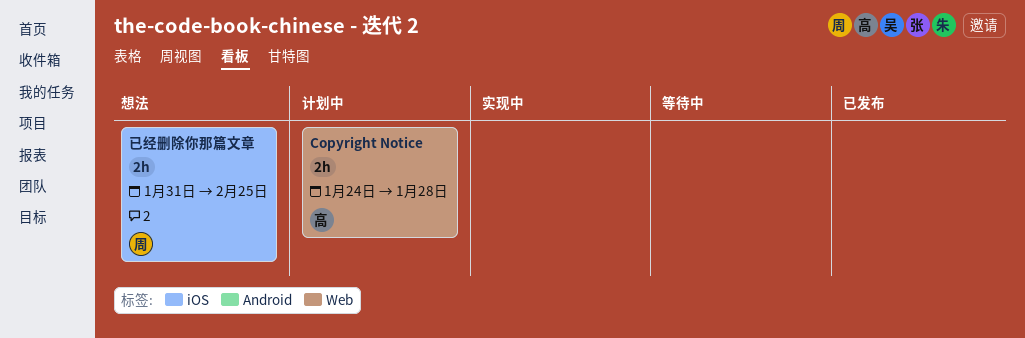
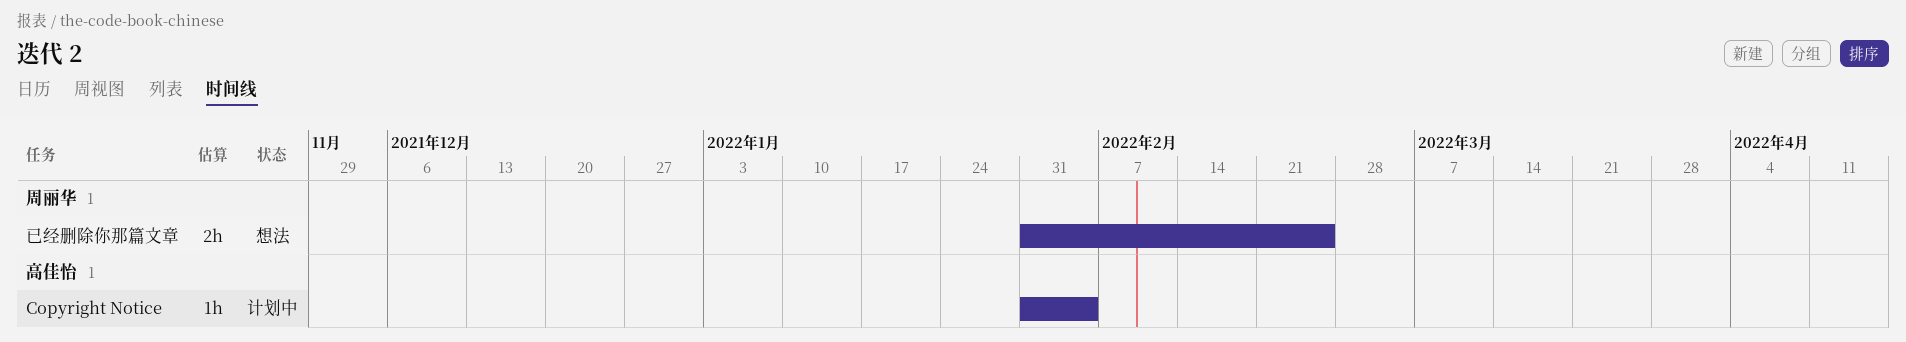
Copyright Notice, estimate: 2h -> 1h
Copyright Notice, start: Jan 24 -> Jan 31
Copyright Notice, due: Jan 28 -> Feb 4

